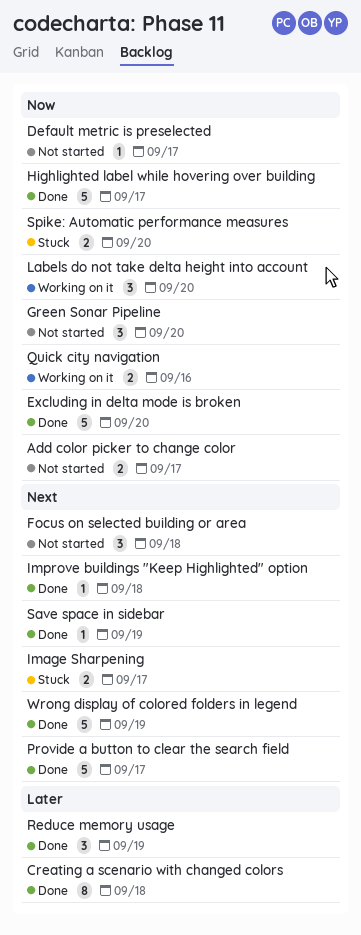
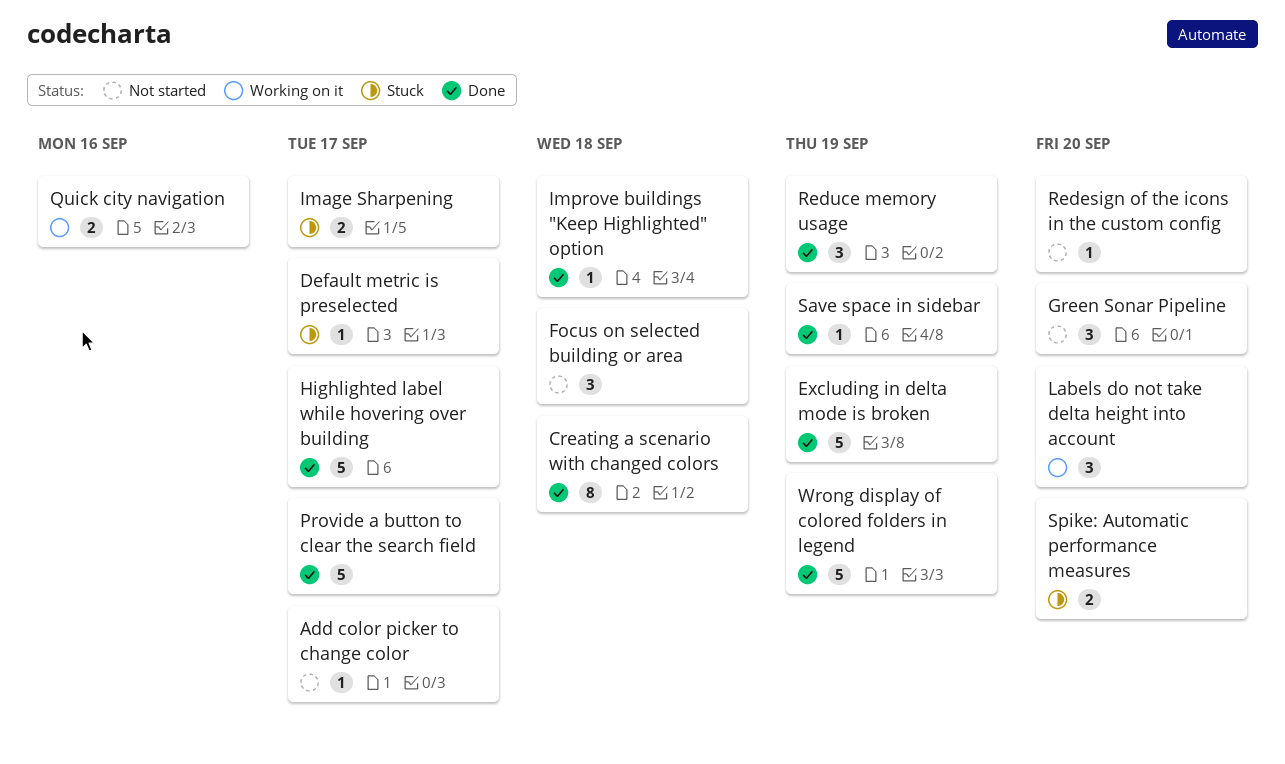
Add color picker to change color, estimate: 2 -> 1
Default metric is preselected, status: Not started -> Stuck
Excluding in delta mode is broken, due: Sep 20 -> Sep 19
Redesign of the icons in the custom config: none -> present

